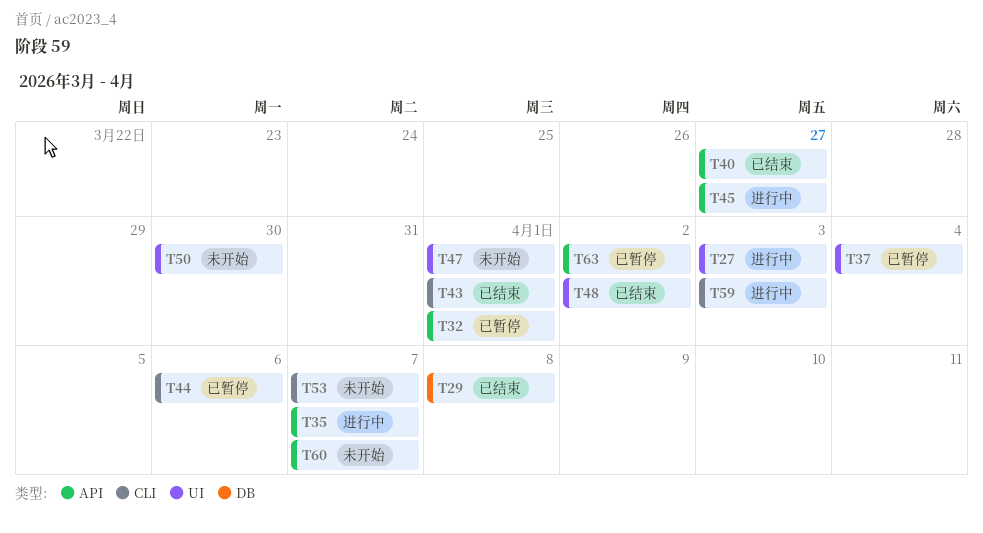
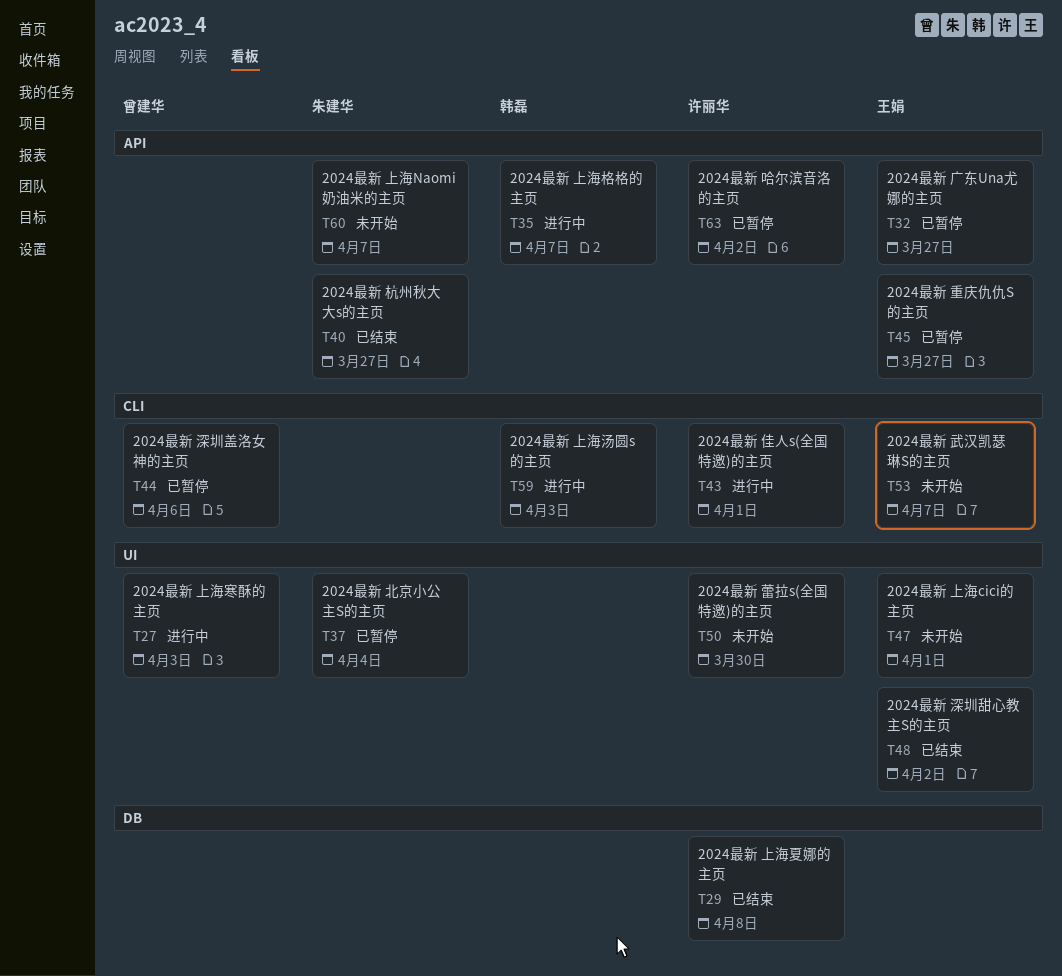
T32, due: Apr 1 -> Mar 27
T43, status: 已结束 -> 进行中
T45, status: 进行中 -> 已暂停

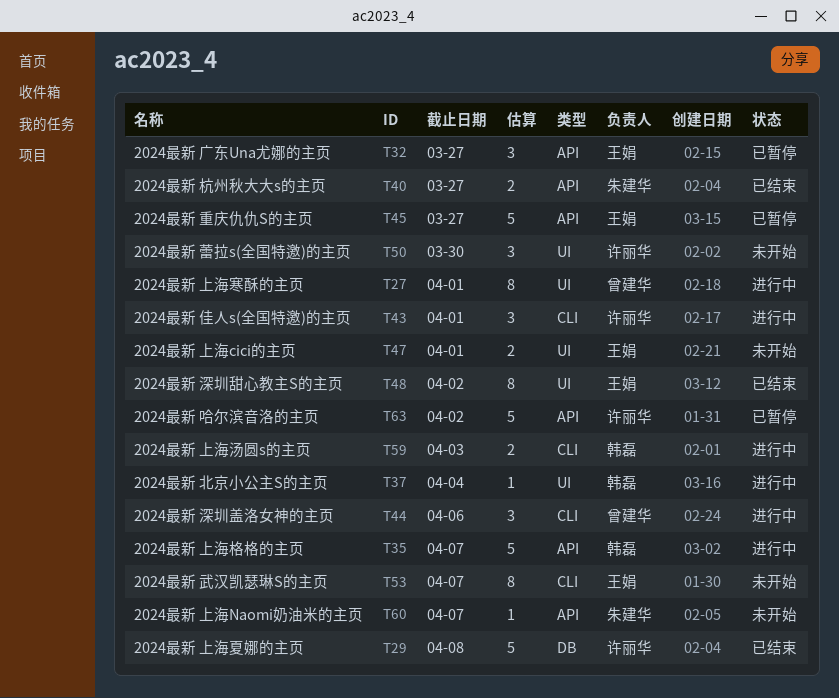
T27, due: Apr 3 -> Apr 1
T37, status: 已暂停 -> 进行中
T37, owner: 朱建华 -> 韩磊
T44, status: 已暂停 -> 进行中

